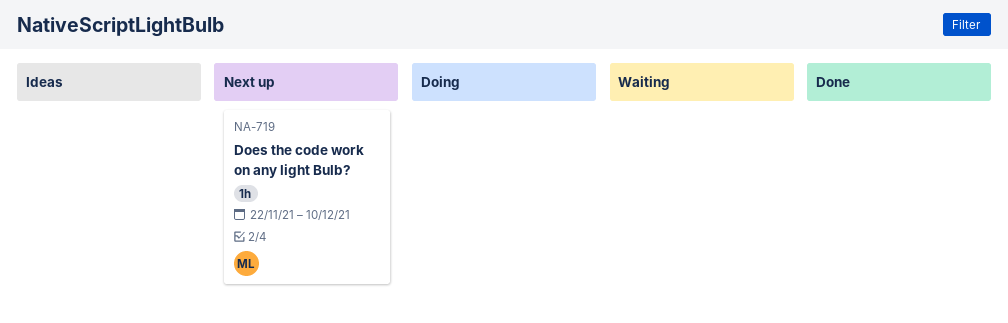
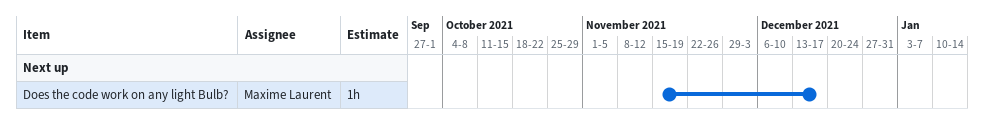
Does the code work on any light Bulb?, start: Nov 22 -> Nov 15
Does the code work on any light Bulb?, due: Dec 10 -> Dec 17

